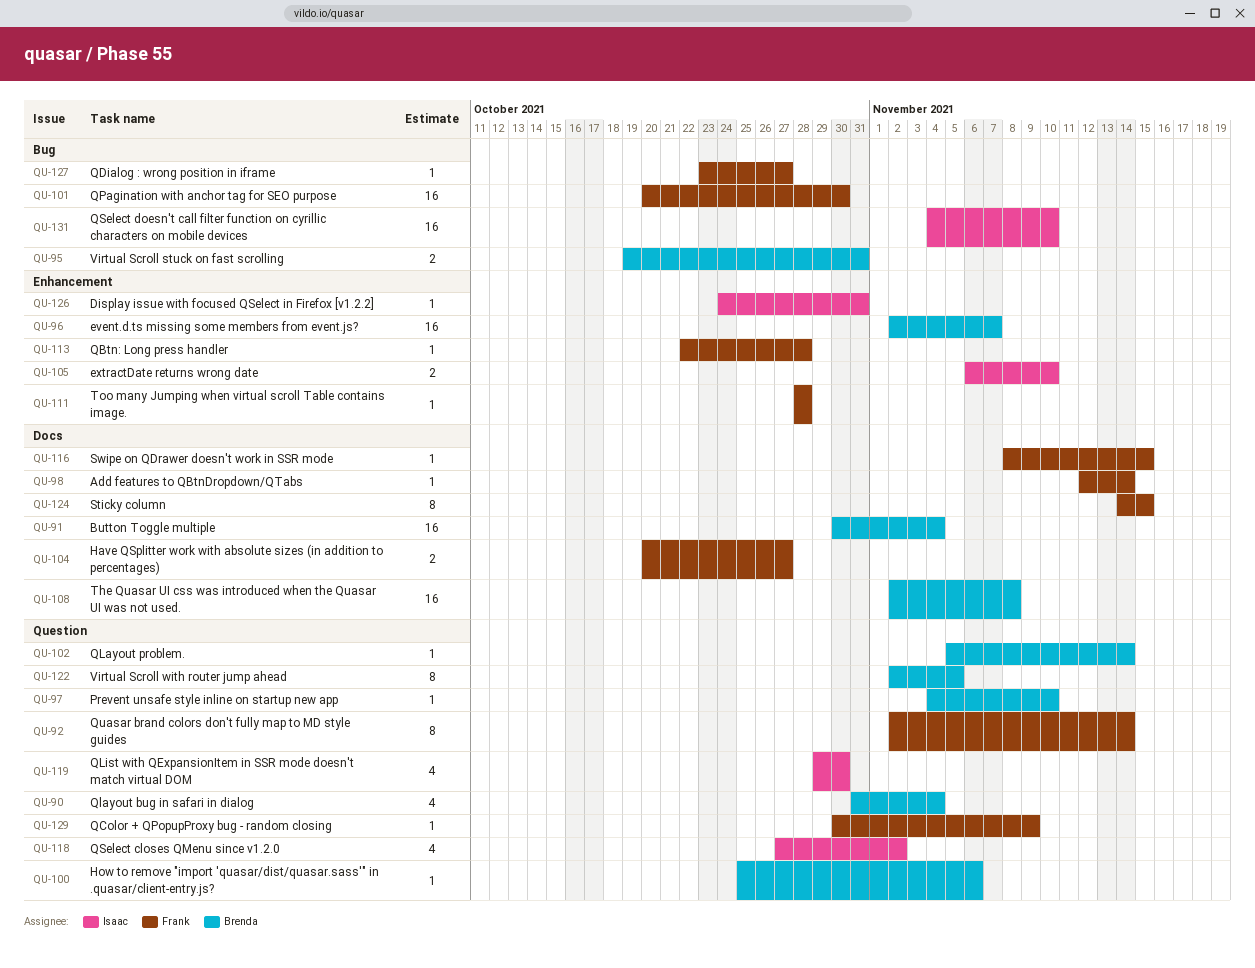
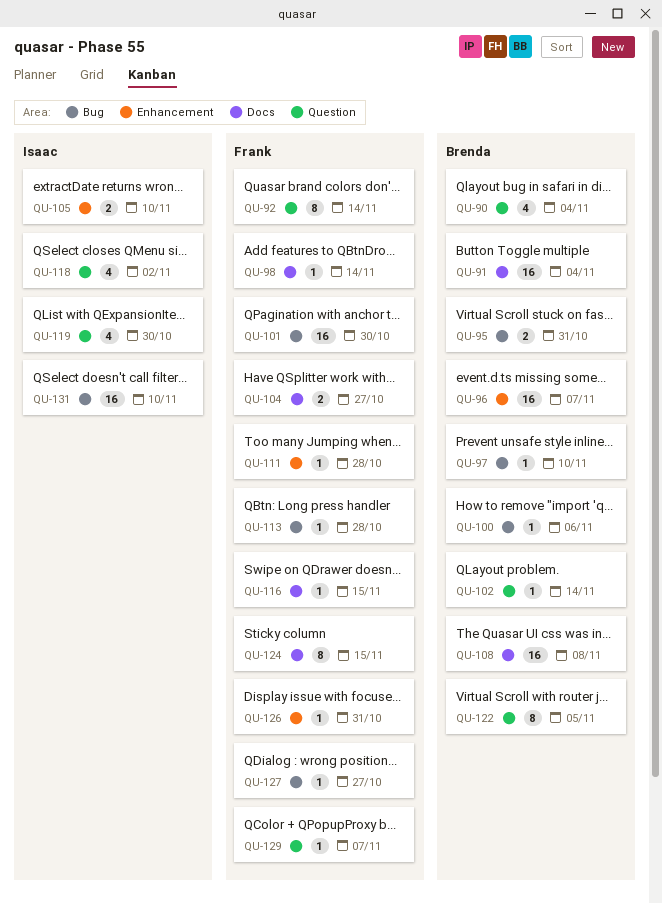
QU-97, label: Question -> Bug
QU-100, label: Question -> Bug
QU-113, label: Enhancement -> Bug
QU-126, owner: Isaac -> Frank
QU-129, due: Nov 9 -> Nov 7

